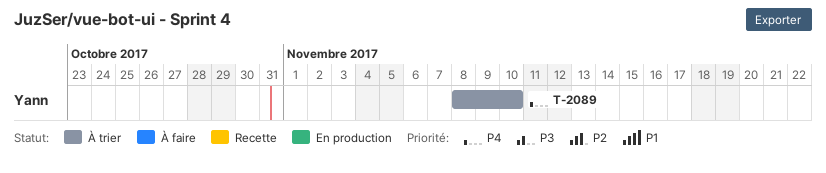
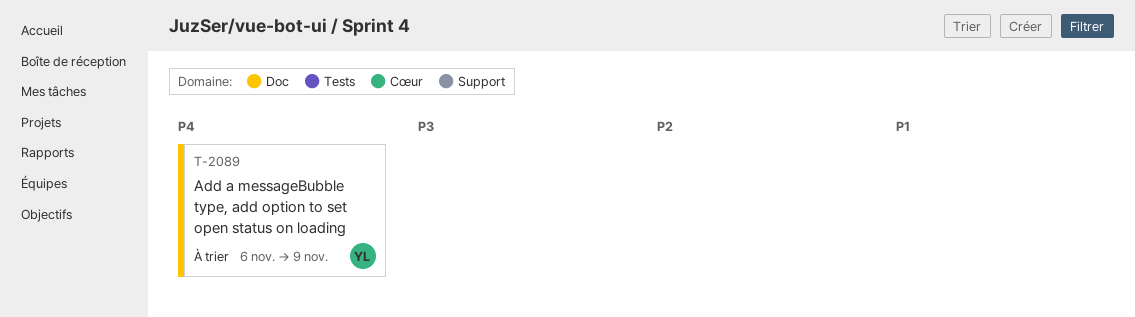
T-2089, start: Nov 8 -> Nov 6
T-2089, due: Nov 10 -> Nov 9

